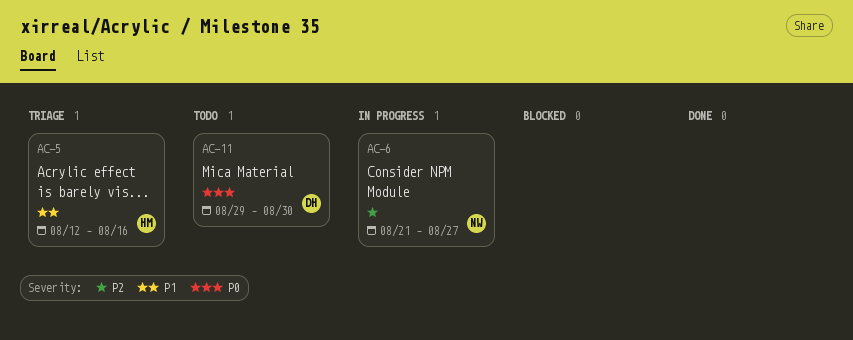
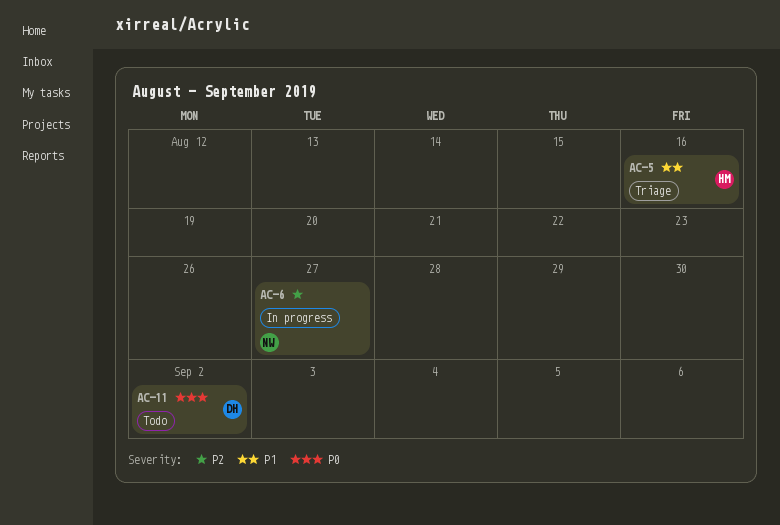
AC-11, due: Aug 30 -> Sep 2

